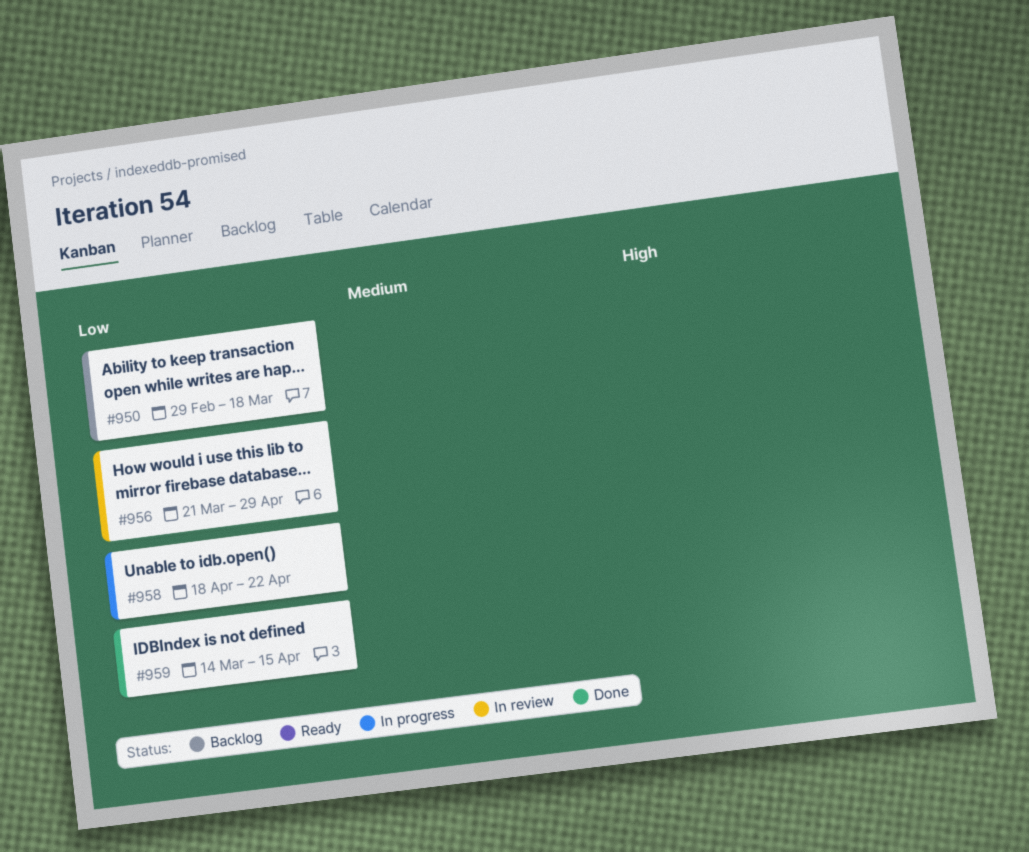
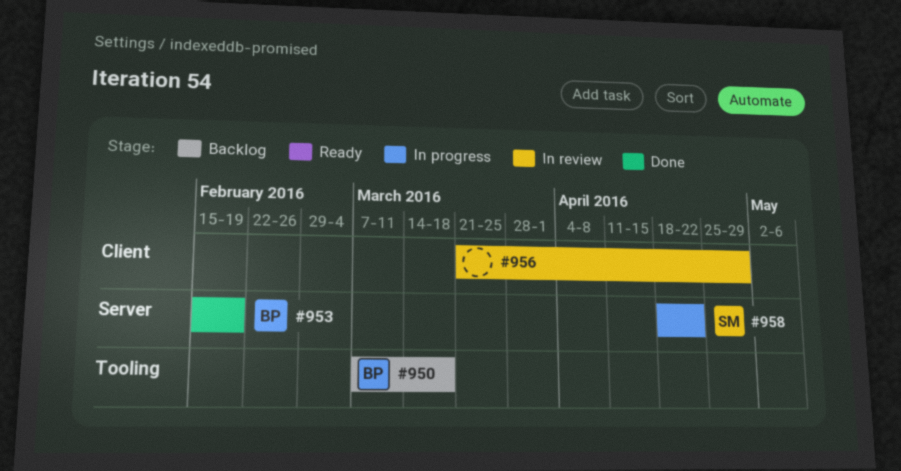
#950, start: Feb 29 -> Mar 7
#953: none -> present
#959: present -> none

